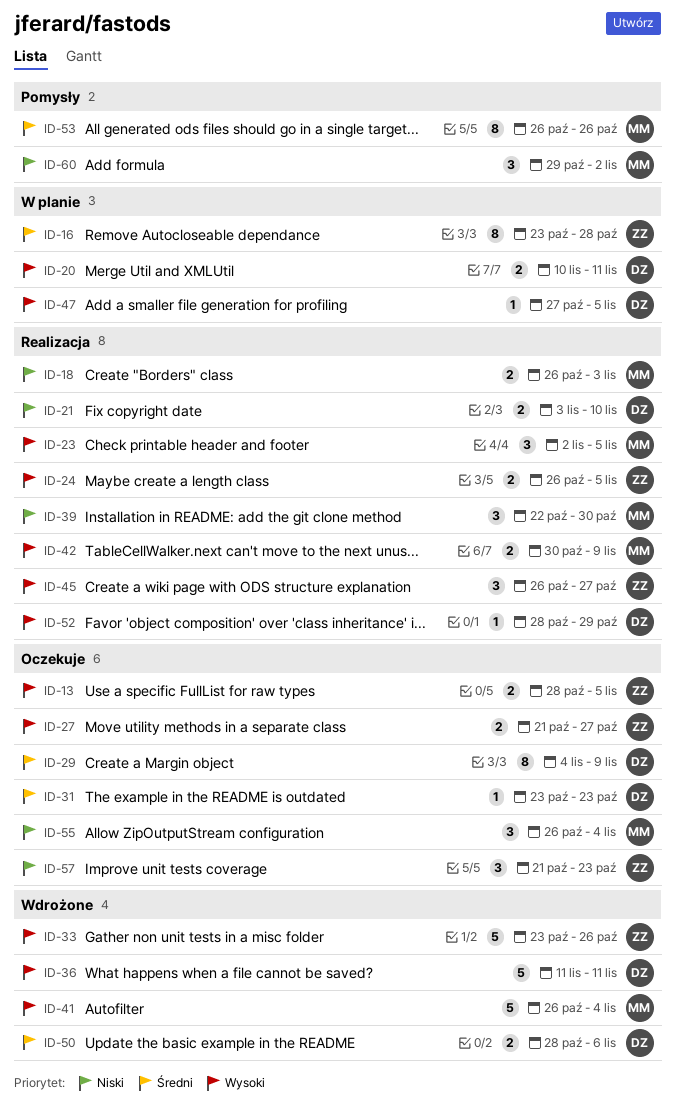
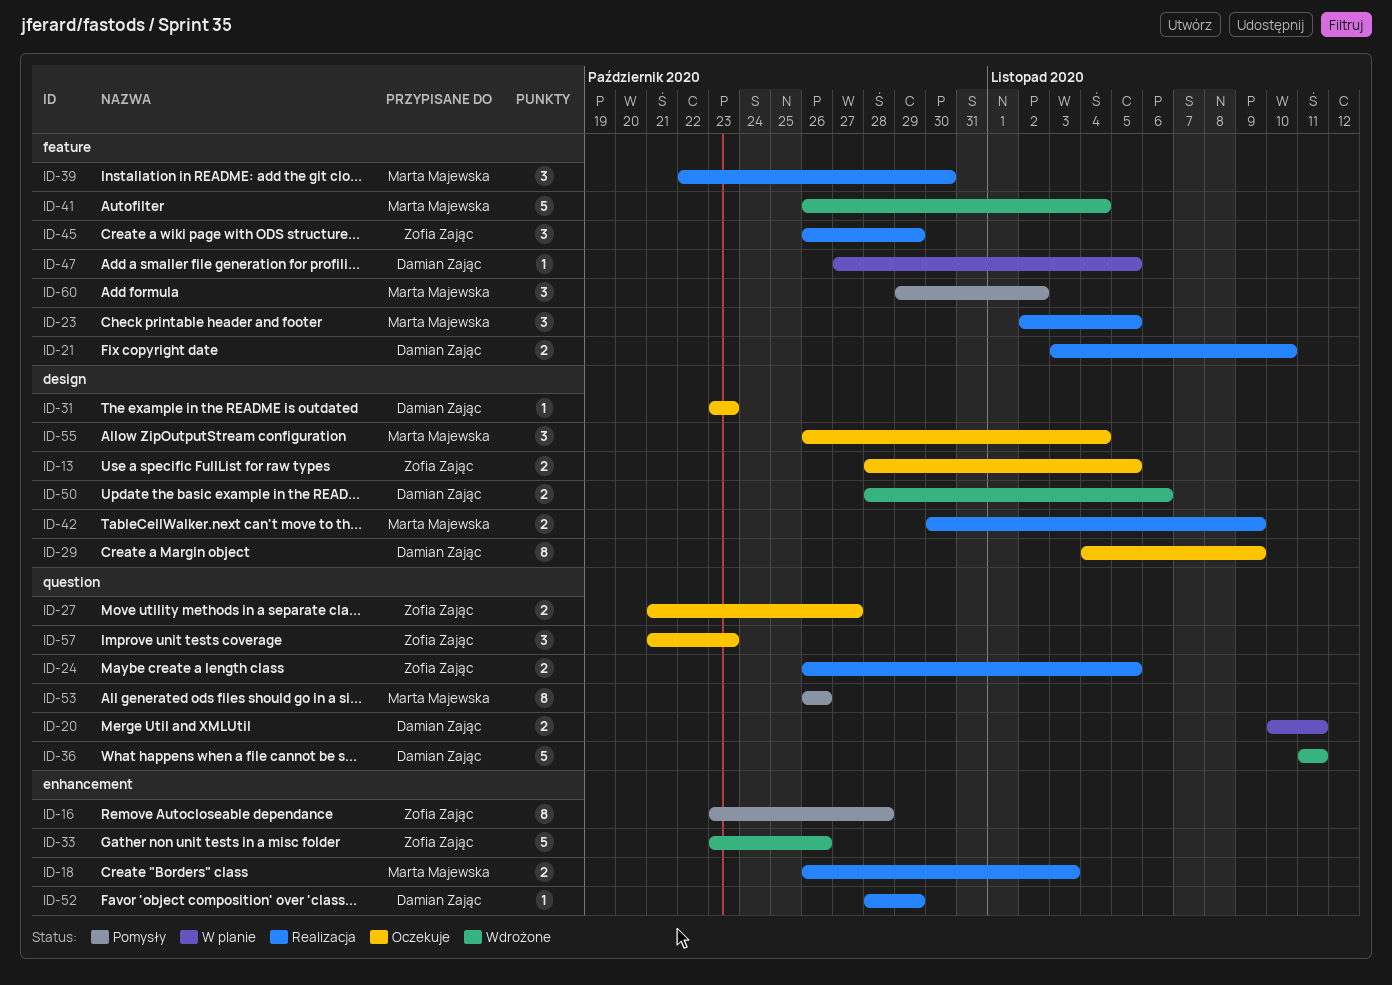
ID-16, status: W planie -> Pomysły
ID-45, due: Oct 27 -> Oct 29

